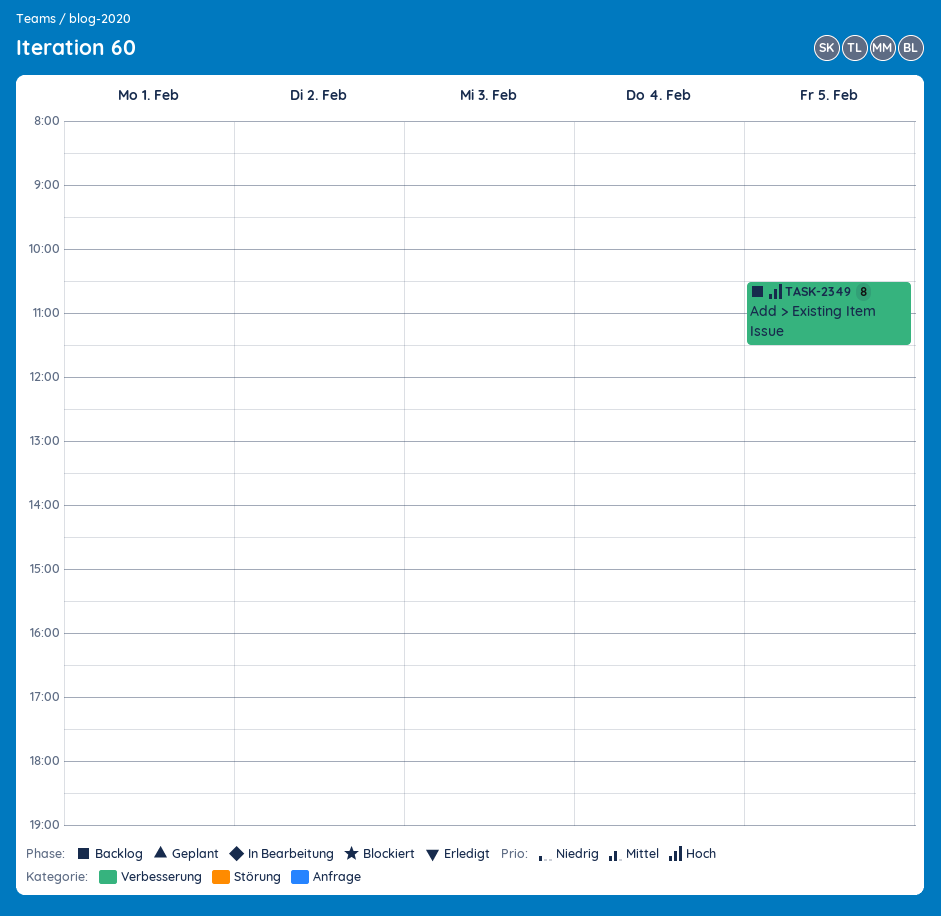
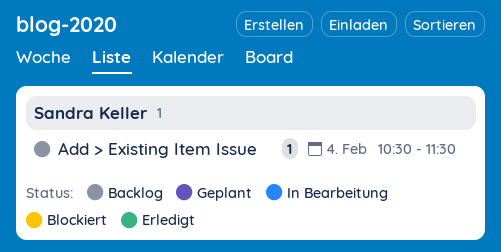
Add > Existing Item Issue, estimate: 8 -> 1
Add > Existing Item Issue, day: Feb 5 -> Feb 4

